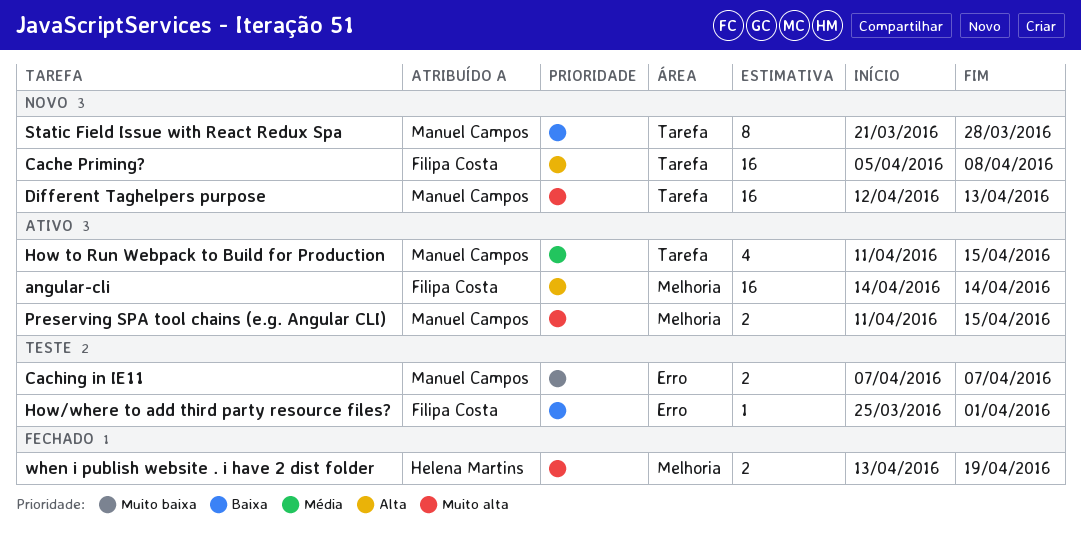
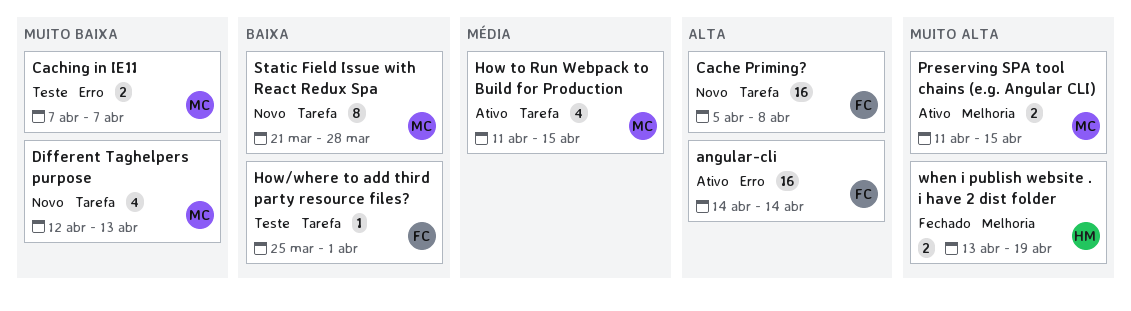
angular-cli, label: Melhoria -> Erro
Different Taghelpers purpose, priority: Muito alta -> Muito baixa
Different Taghelpers purpose, estimate: 16 -> 4
How/where to add third party resource files?, label: Erro -> Tarefa

